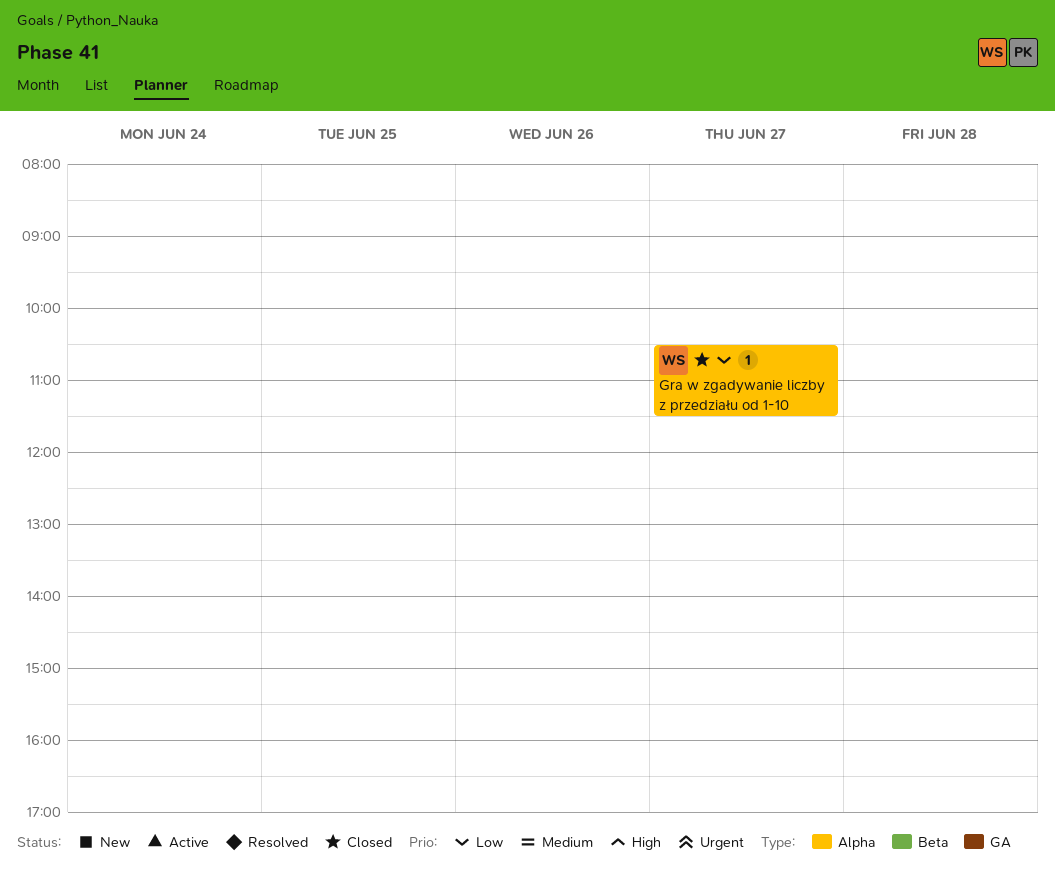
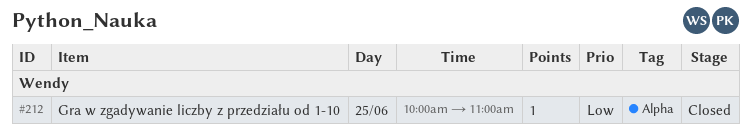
Gra w zgadywanie liczby z przedziału od 1-10, day: Jun 27 -> Jun 25
Gra w zgadywanie liczby z przedziału od 1-10, begins: 10:30 -> 10:00
Gra w zgadywanie liczby z przedziału od 1-10, ends: 11:30 -> 11:00

